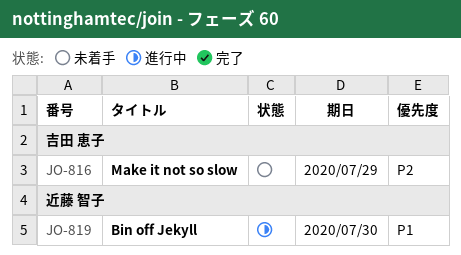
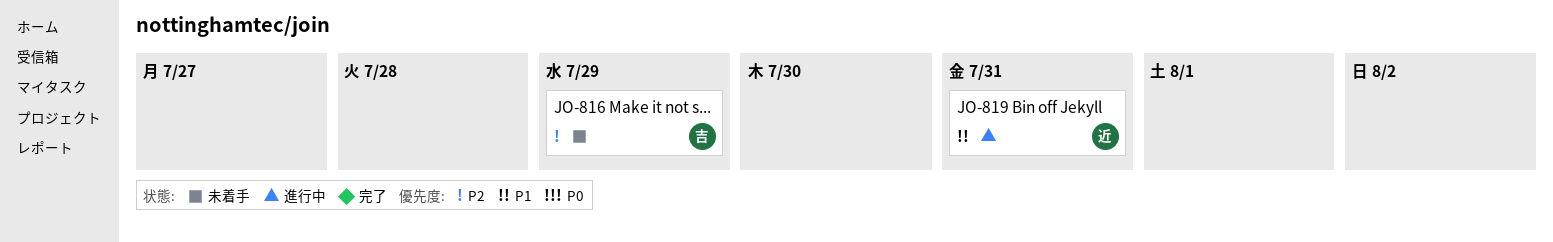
JO-819, due: Jul 30 -> Jul 31

